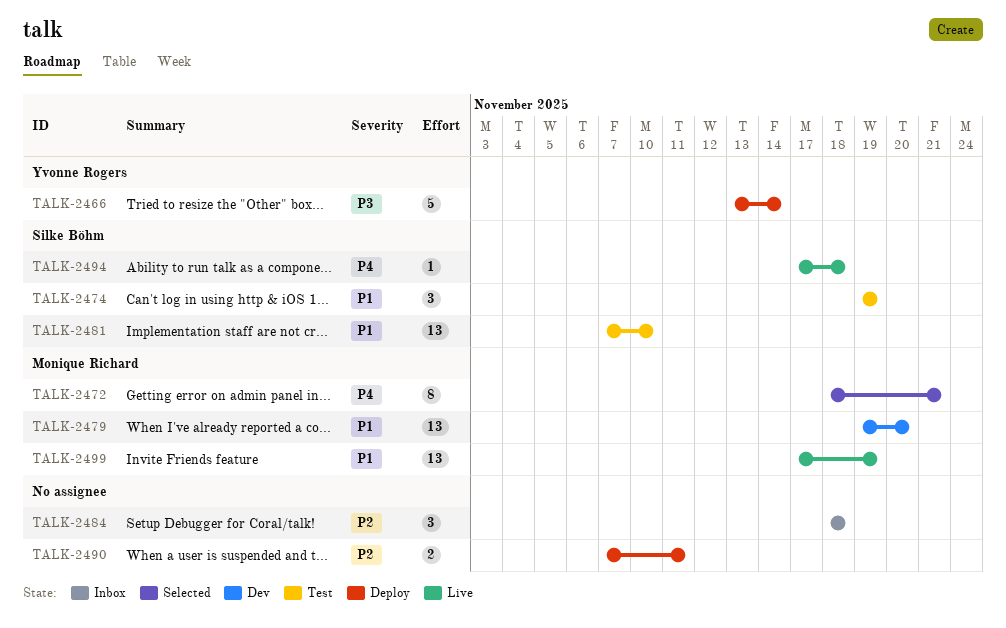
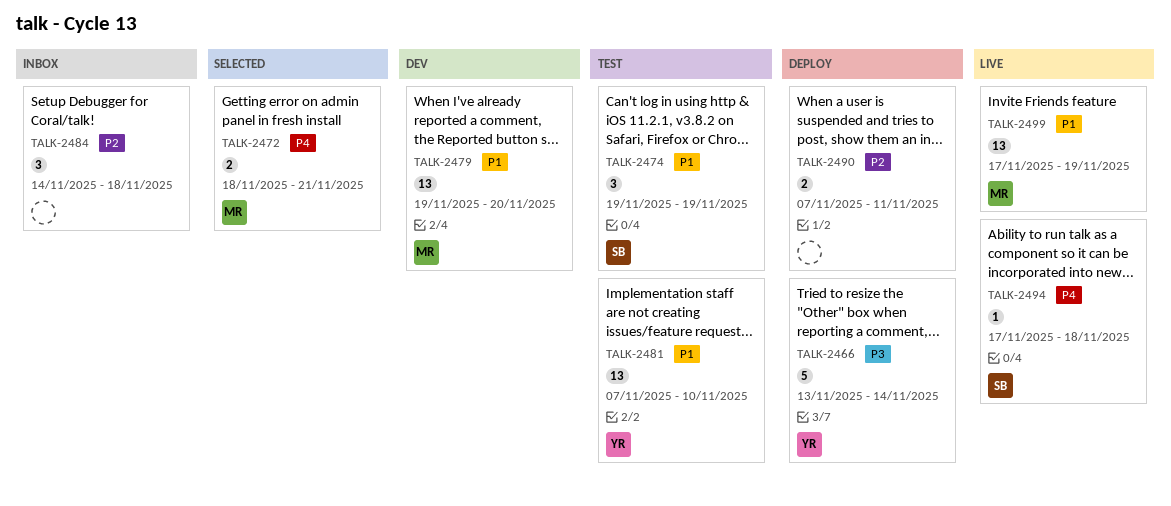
TALK-2472, estimate: 8 -> 2
TALK-2481, owner: Silke Böhm -> Yvonne Rogers
TALK-2484, start: Nov 18 -> Nov 14

